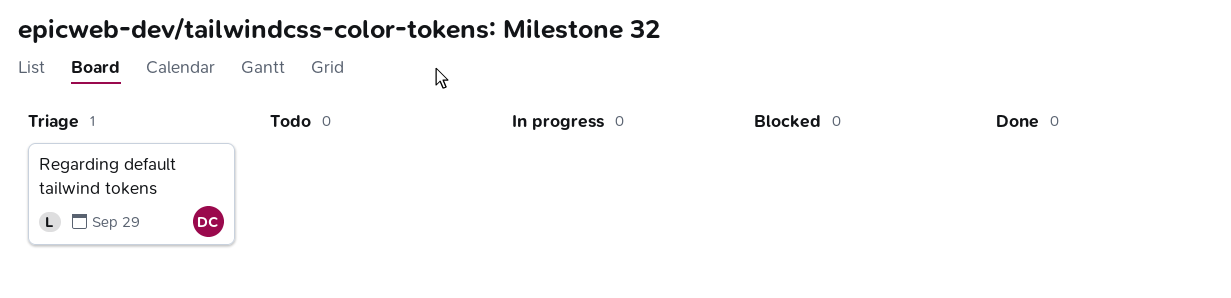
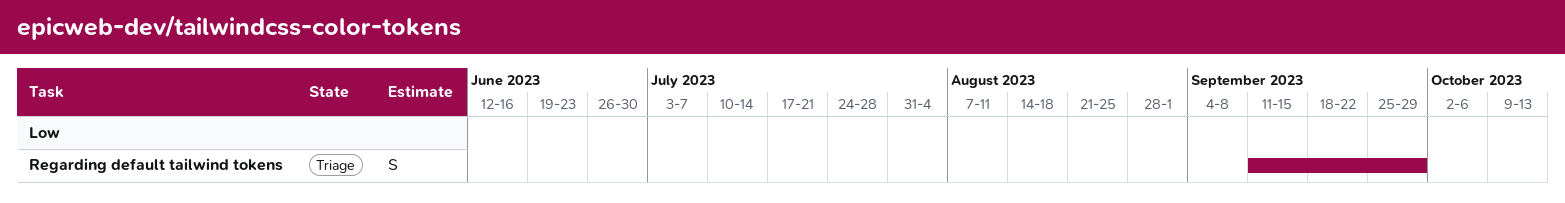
Regarding default tailwind tokens, estimate: L -> S

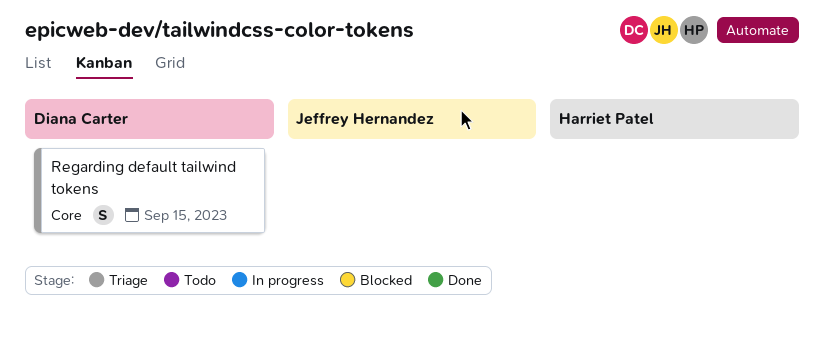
Regarding default tailwind tokens, due: Sep 29 -> Sep 15

